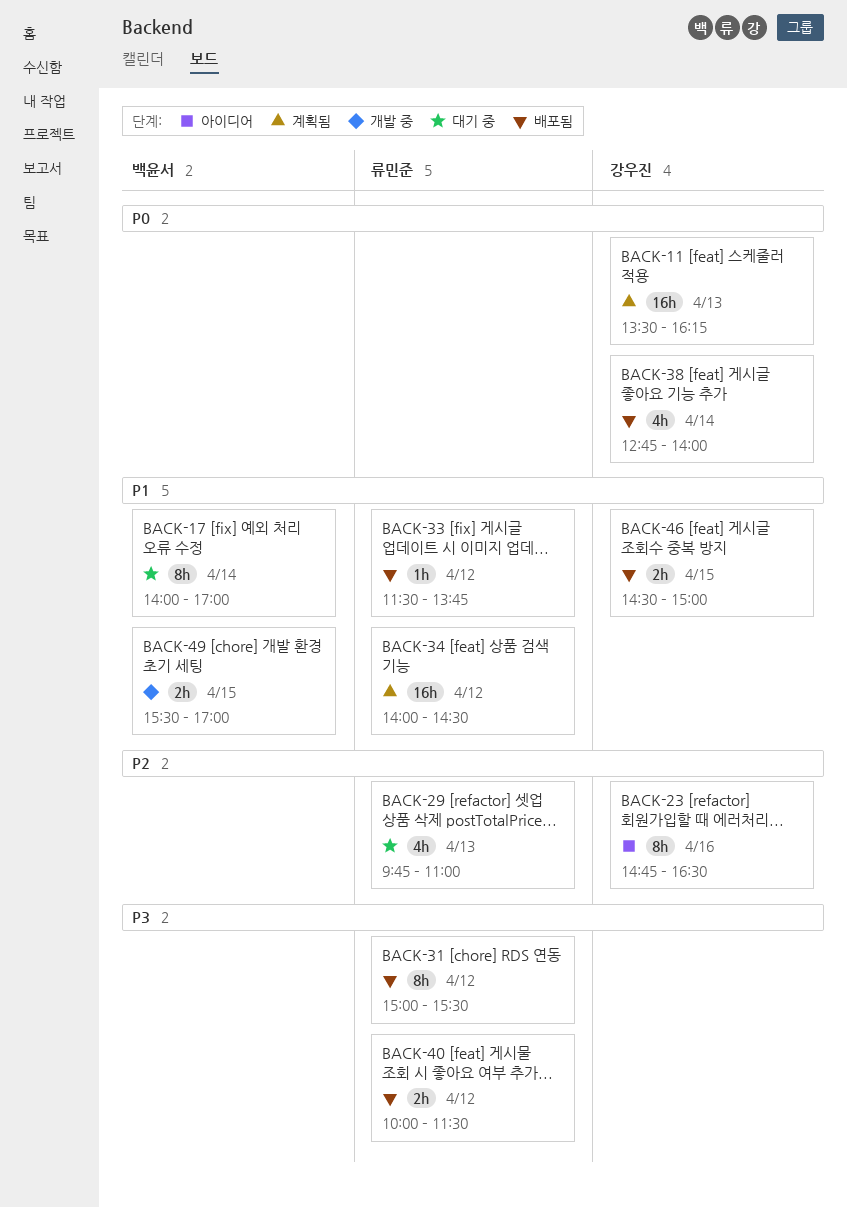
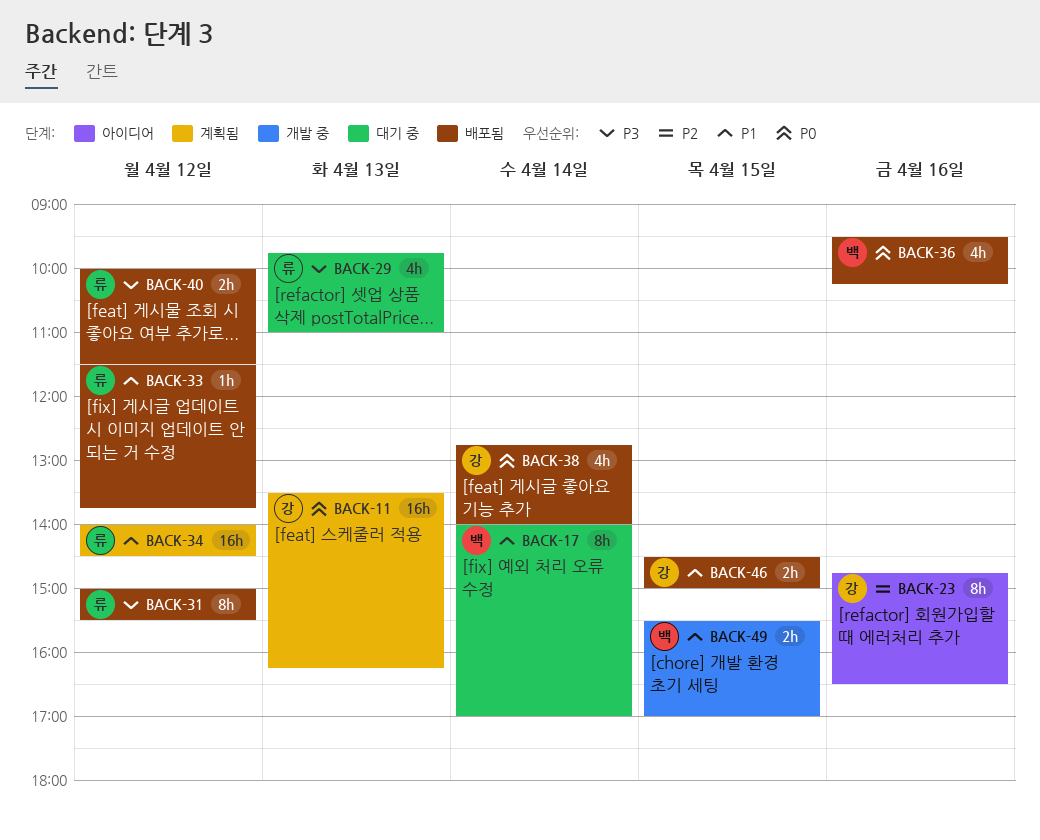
BACK-29, priority: P2 -> P3
BACK-36: none -> present

